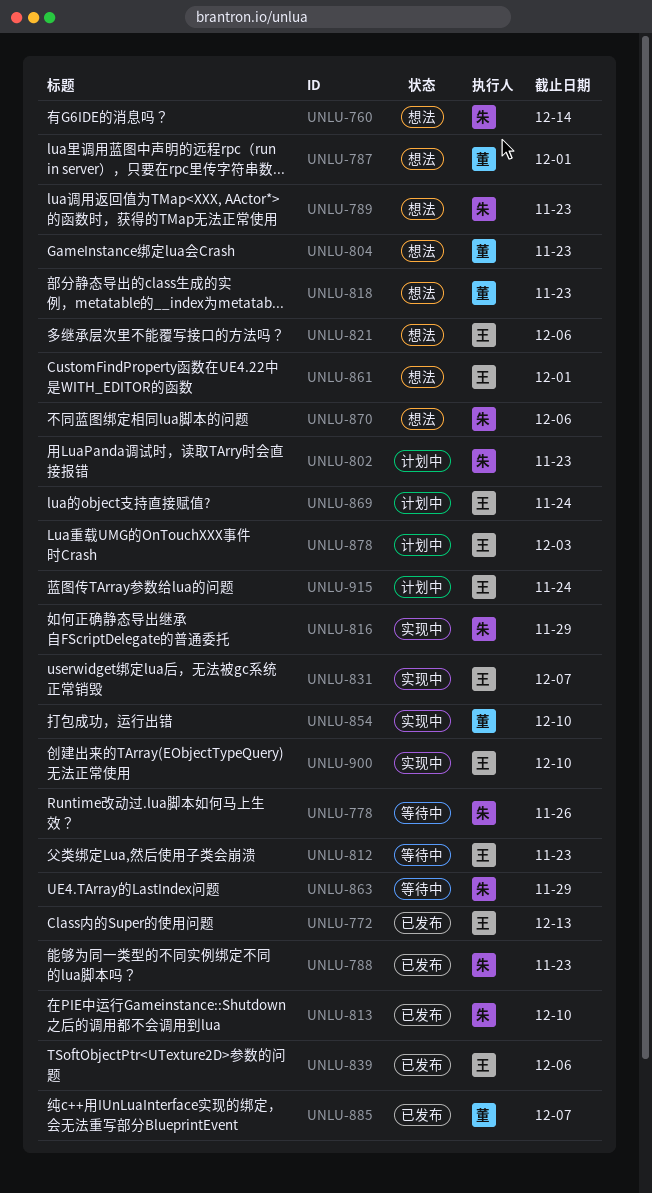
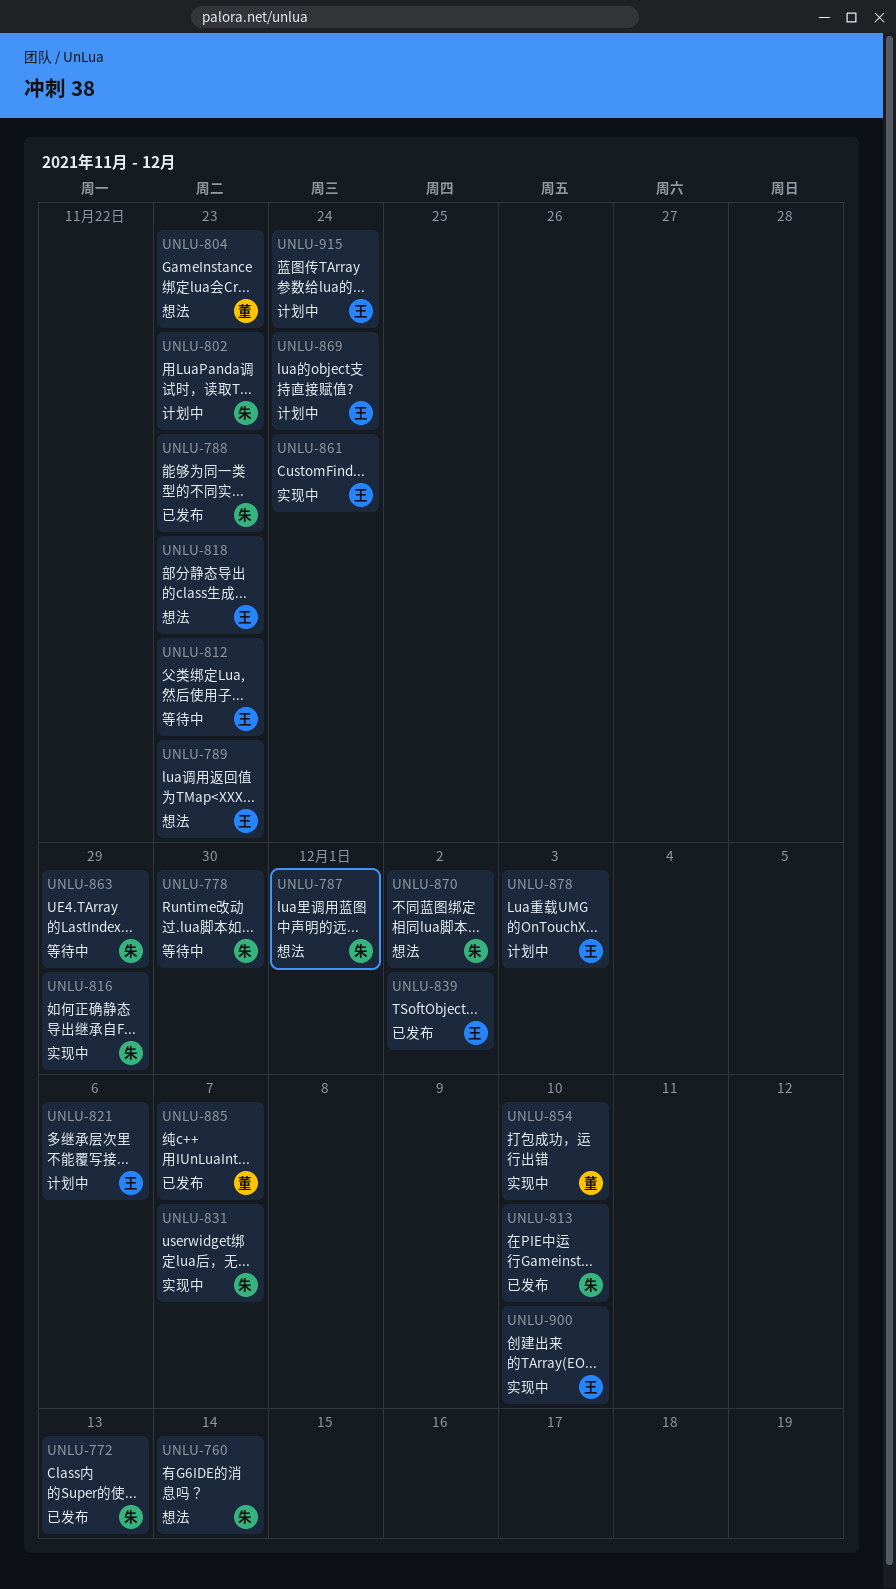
UNLU-772, owner: 王 -> 朱
UNLU-778, due: Nov 26 -> Nov 30
UNLU-787, owner: 董 -> 朱
UNLU-789, owner: 朱 -> 王
UNLU-818, owner: 董 -> 王
UNLU-821, status: 想法 -> 计划中
UNLU-831, owner: 王 -> 朱
UNLU-839, due: Dec 6 -> Dec 2
UNLU-861, status: 想法 -> 实现中
UNLU-861, due: Dec 1 -> Nov 24
UNLU-870, due: Dec 6 -> Dec 2

